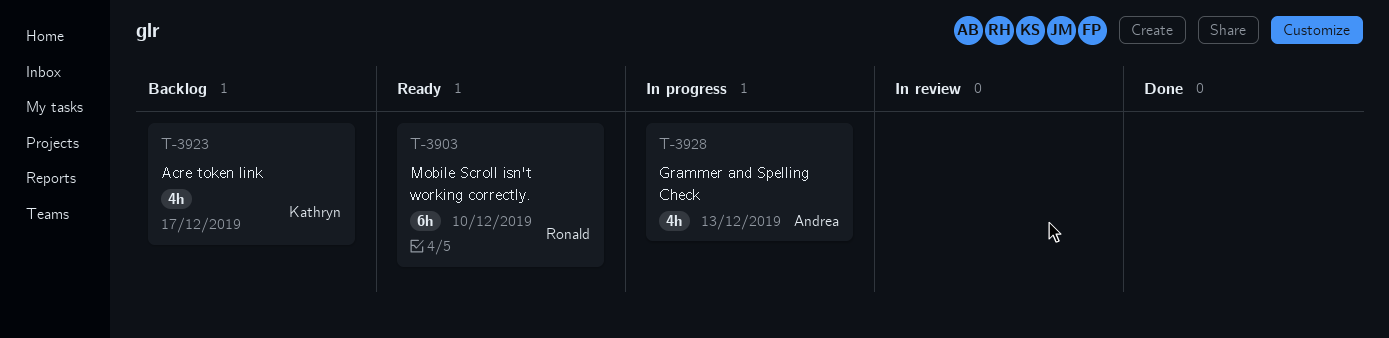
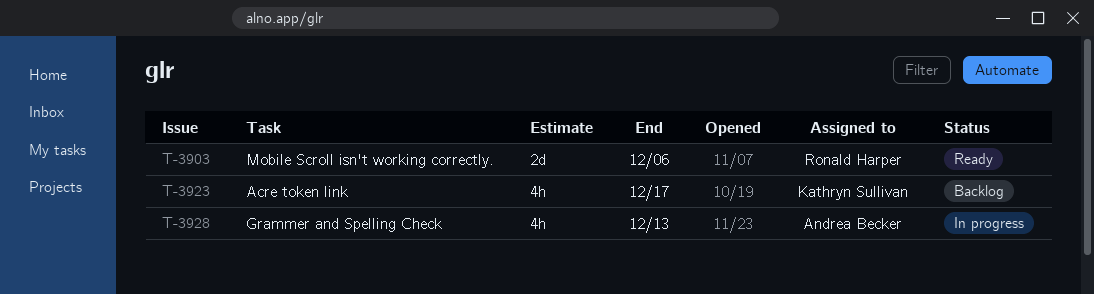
T-3903, estimate: 6h -> 2d
T-3903, due: Dec 10 -> Dec 6

